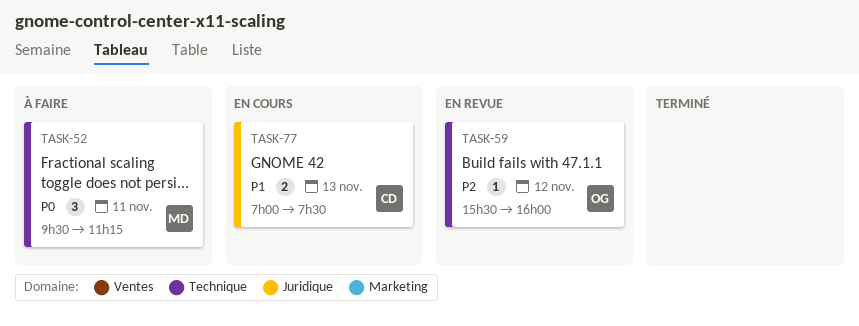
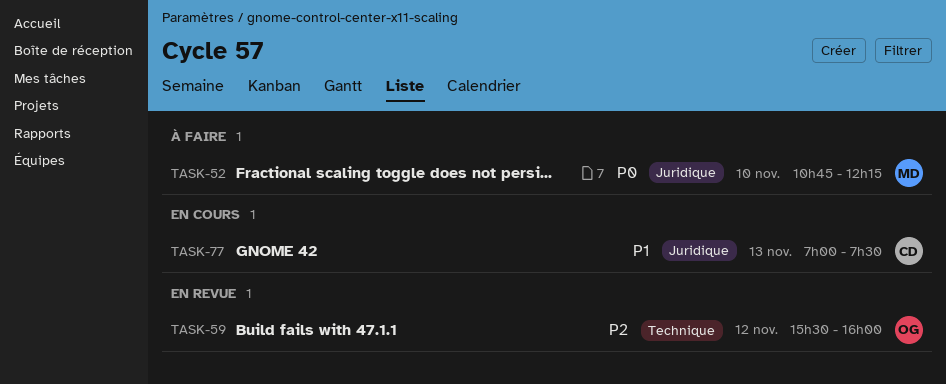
TASK-52, label: Technique -> Juridique
TASK-52, day: Nov 11 -> Nov 10
TASK-52, begins: 09:30 -> 10:45
TASK-52, ends: 11:15 -> 12:15

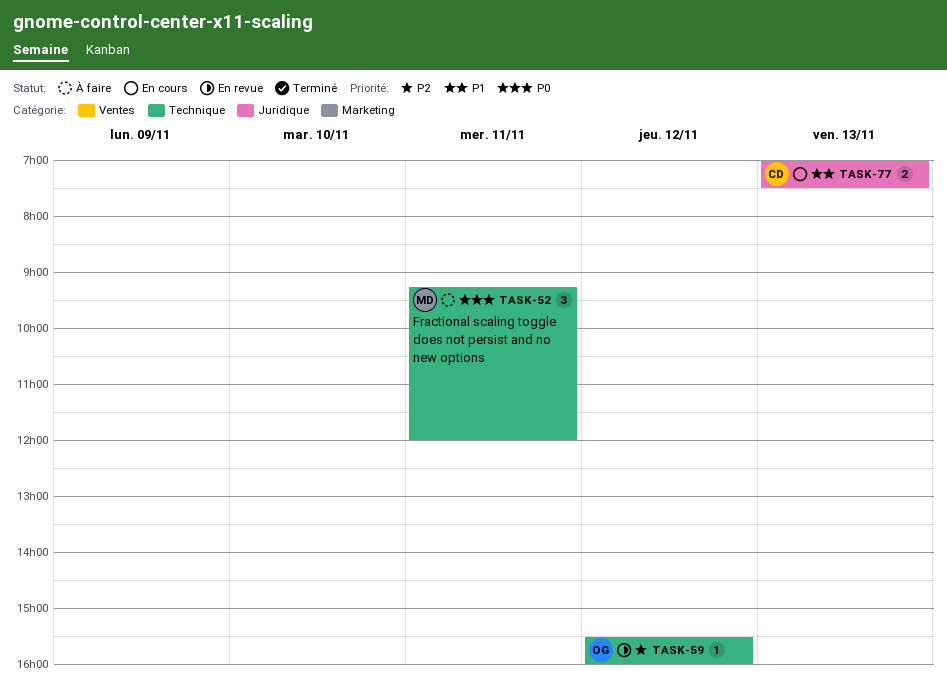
TASK-52, label: Juridique -> Technique
TASK-52, day: Nov 10 -> Nov 11
TASK-52, begins: 10:45 -> 09:15
TASK-52, ends: 12:15 -> 12:00

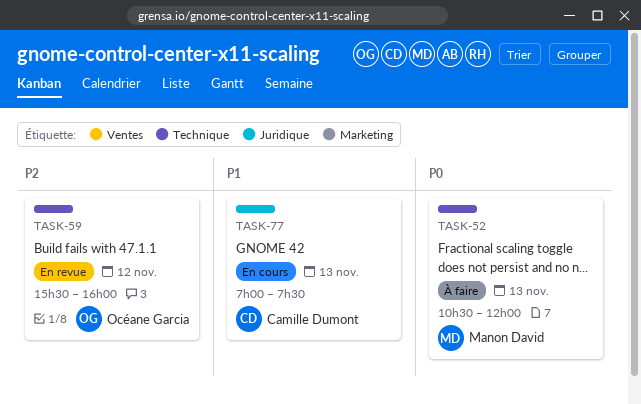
TASK-52, day: Nov 11 -> Nov 13
TASK-52, begins: 09:15 -> 10:30

